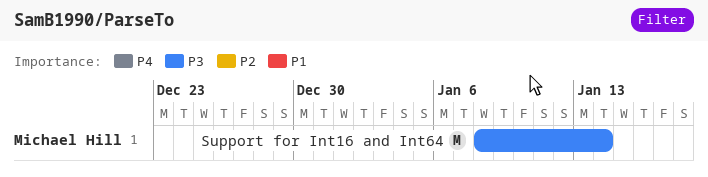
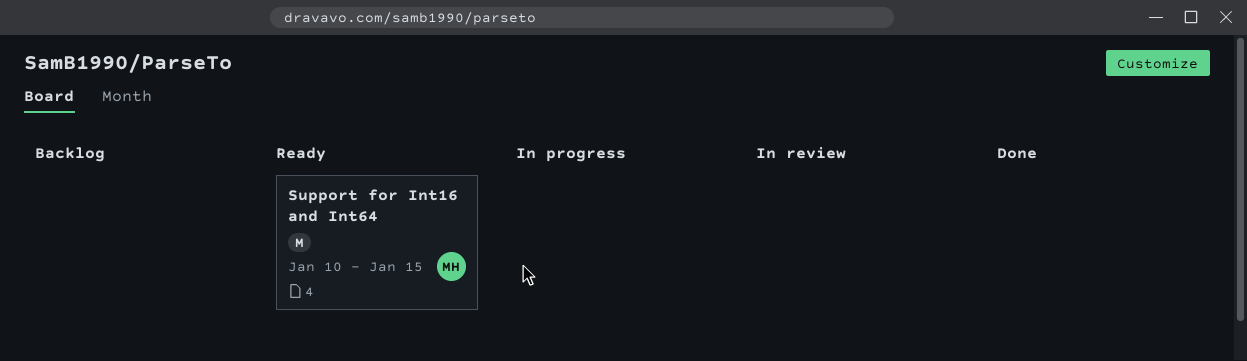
Support for Int16 and Int64, start: Jan 8 -> Jan 10
Support for Int16 and Int64, due: Jan 14 -> Jan 15

